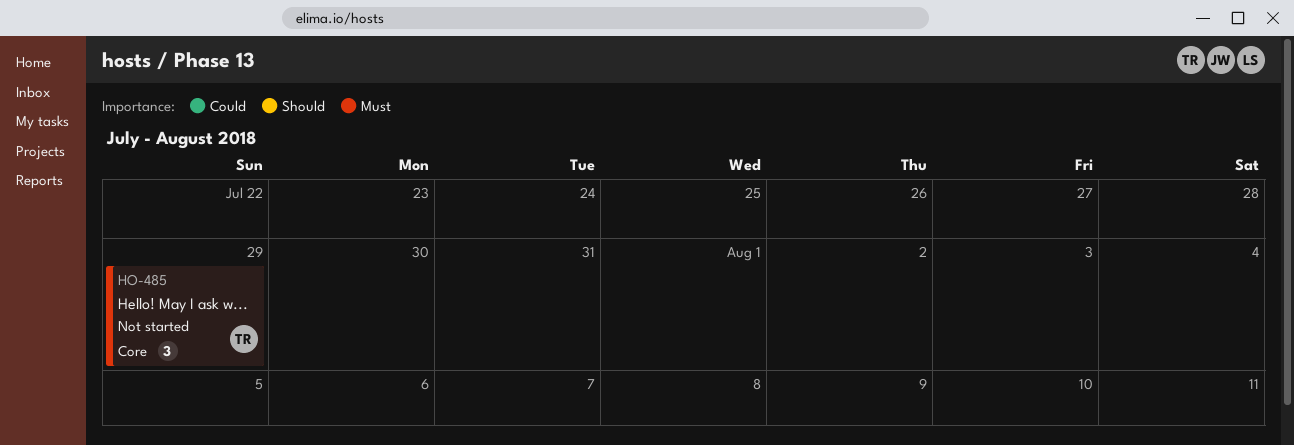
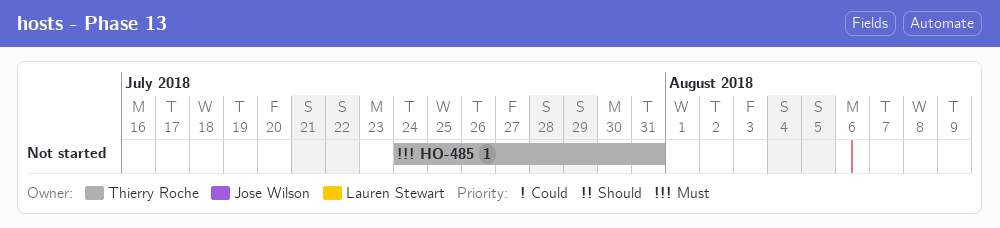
HO-485, estimate: 3 -> 1
HO-485, due: Jul 29 -> Jul 31

